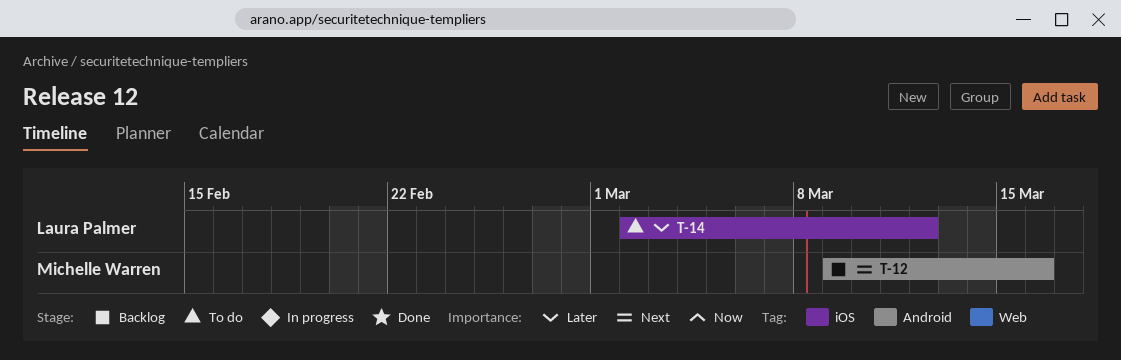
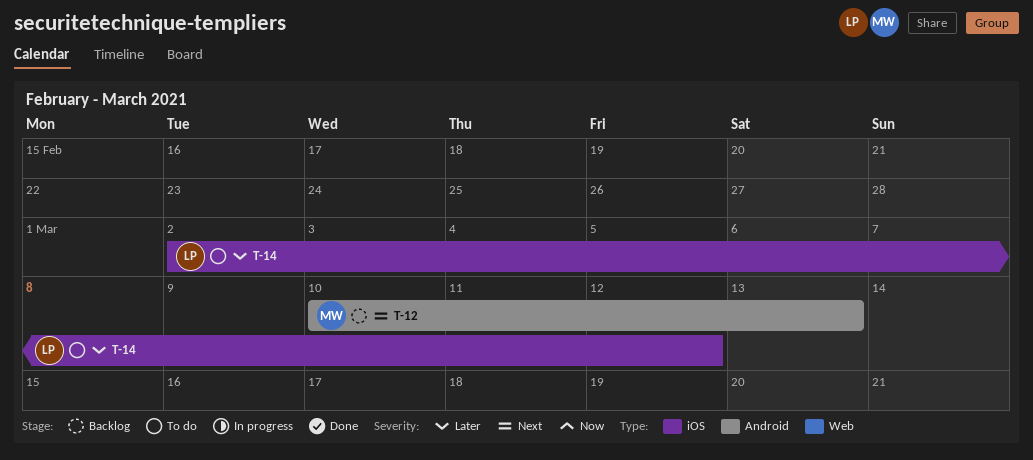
T-12, start: Mar 9 -> Mar 10
T-12, due: Mar 16 -> Mar 13

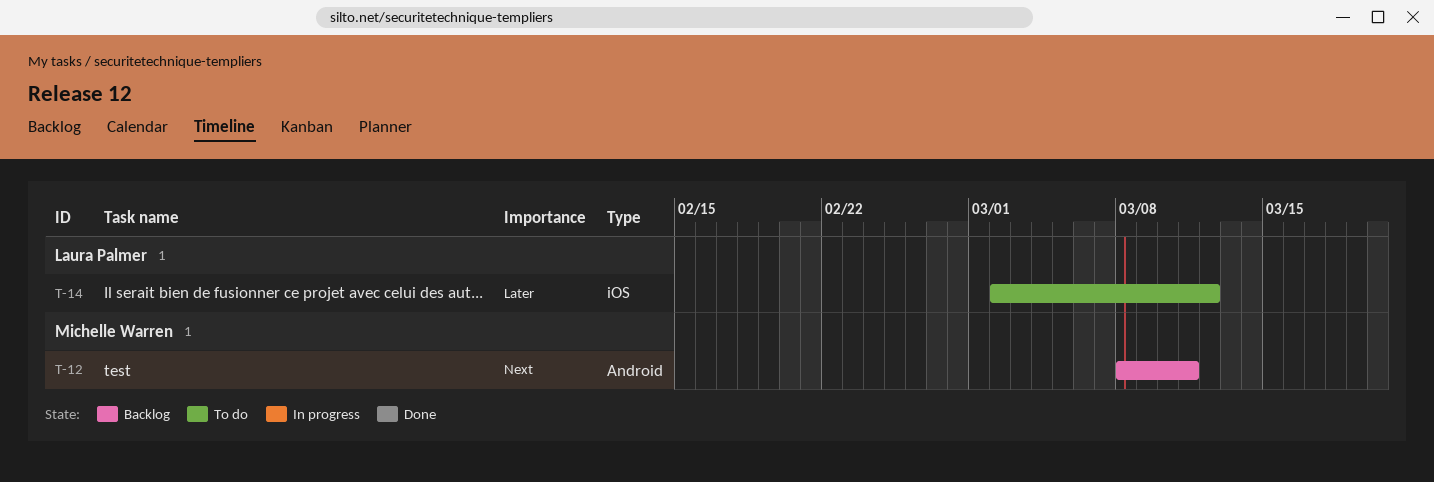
T-12, start: Mar 10 -> Mar 8
T-12, due: Mar 13 -> Mar 11

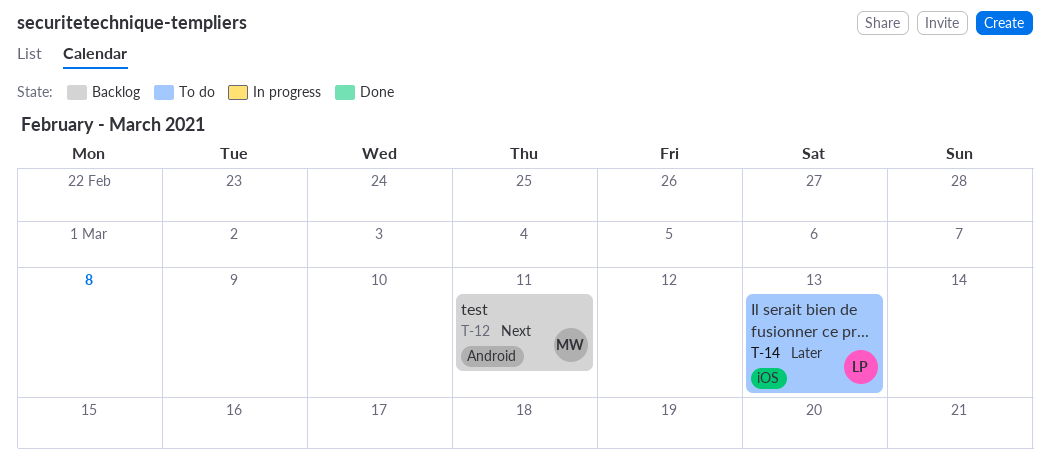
T-14, due: Mar 12 -> Mar 13

